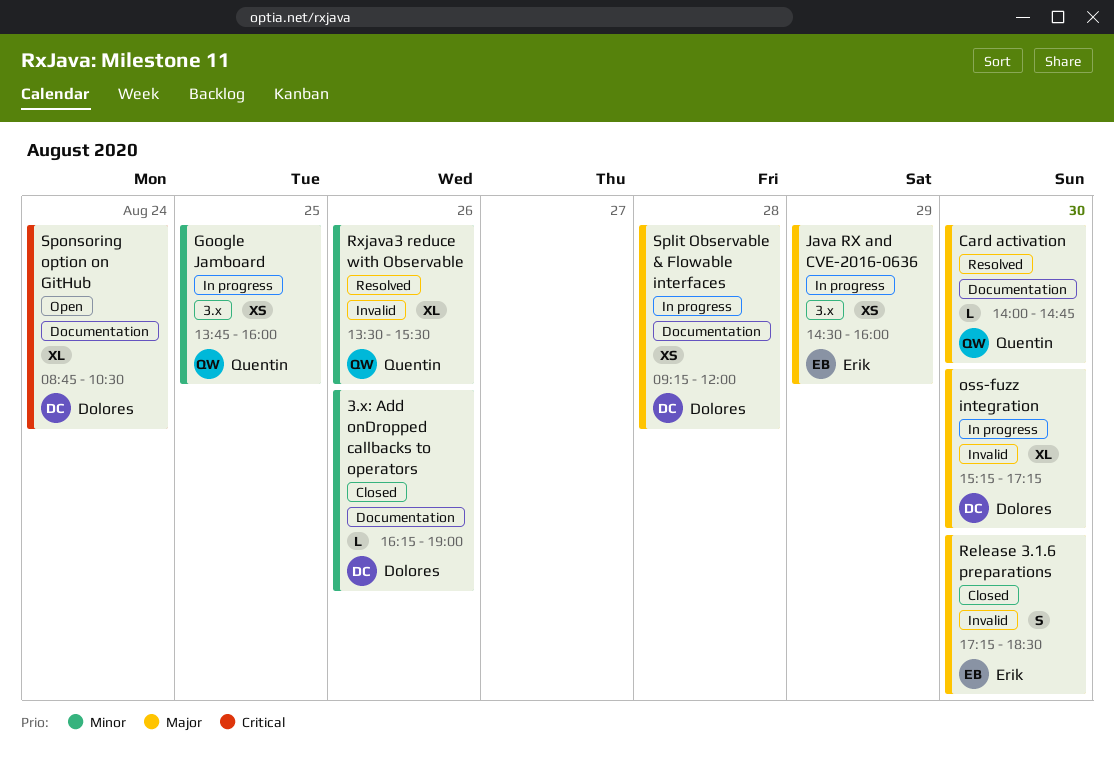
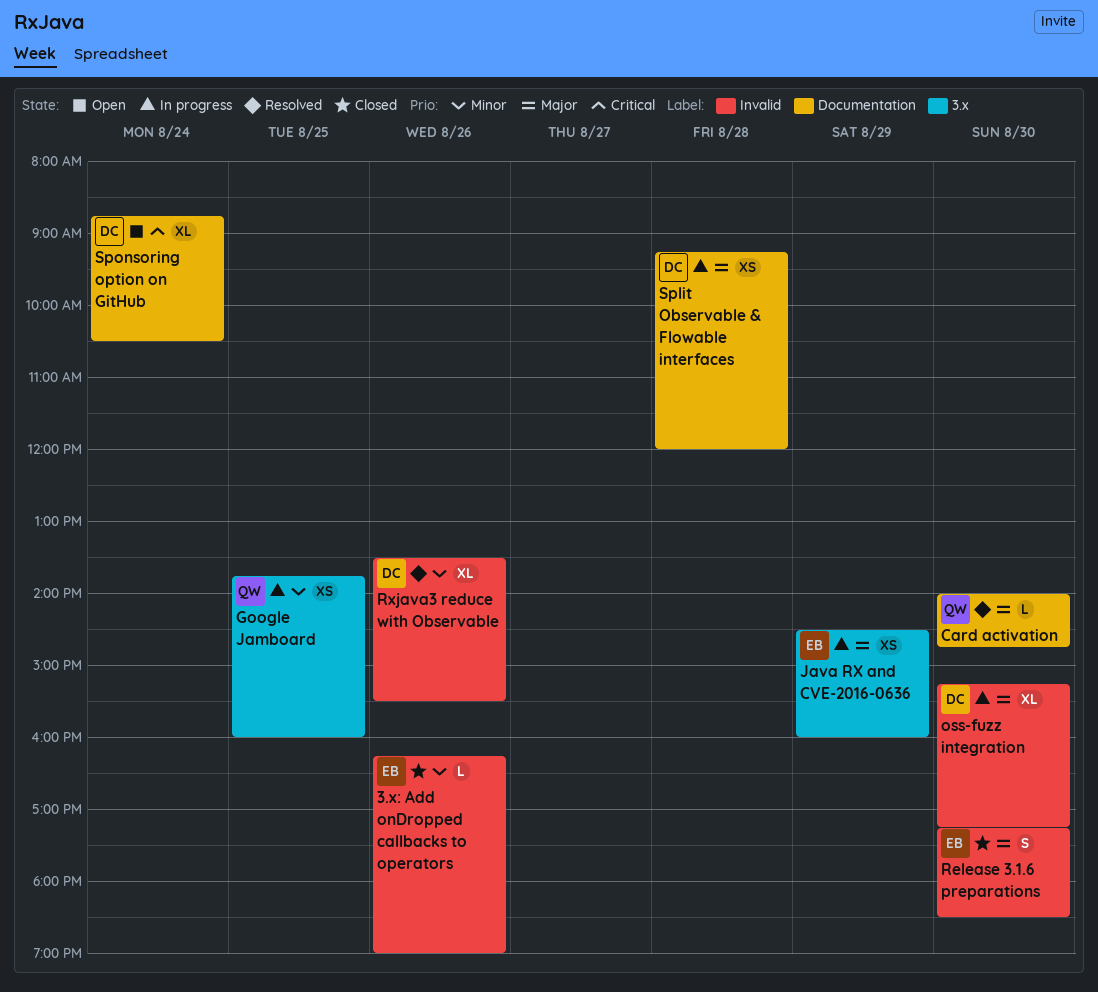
3.x: Add onDropped callbacks to operators, owner: Dolores -> Erik
3.x: Add onDropped callbacks to operators, label: Documentation -> Invalid
Rxjava3 reduce with Observable, owner: Quentin -> Dolores

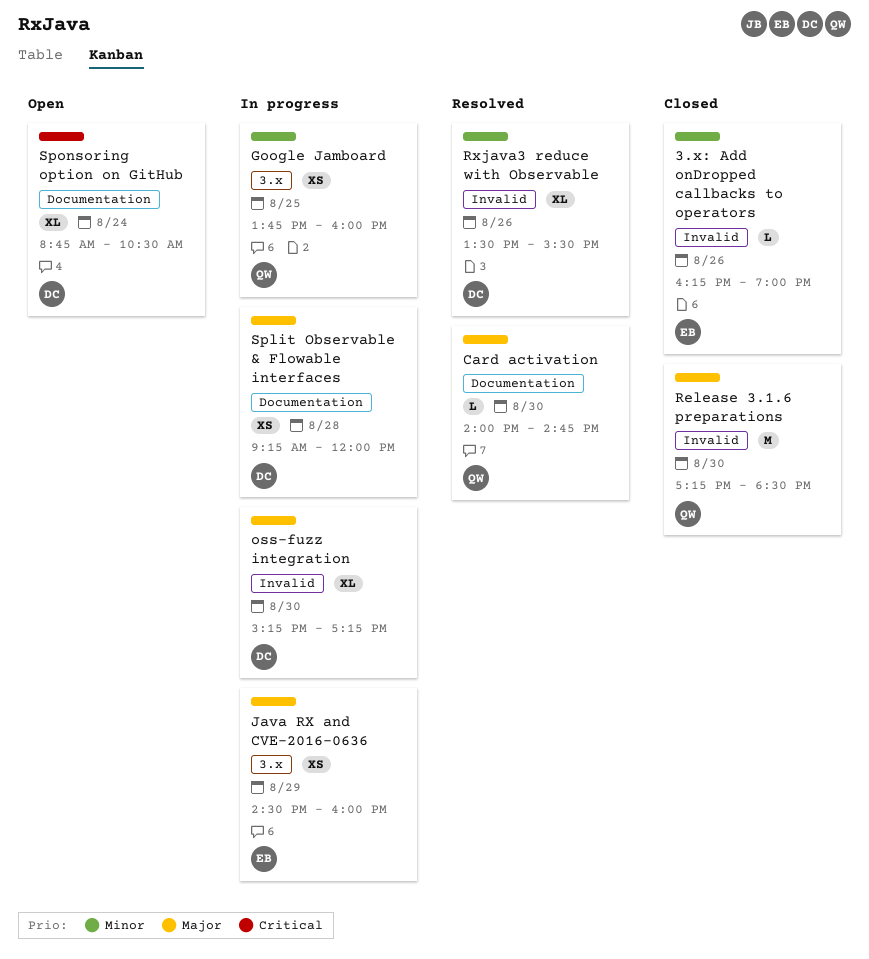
Release 3.1.6 preparations, owner: EB -> QW
Release 3.1.6 preparations, estimate: S -> M

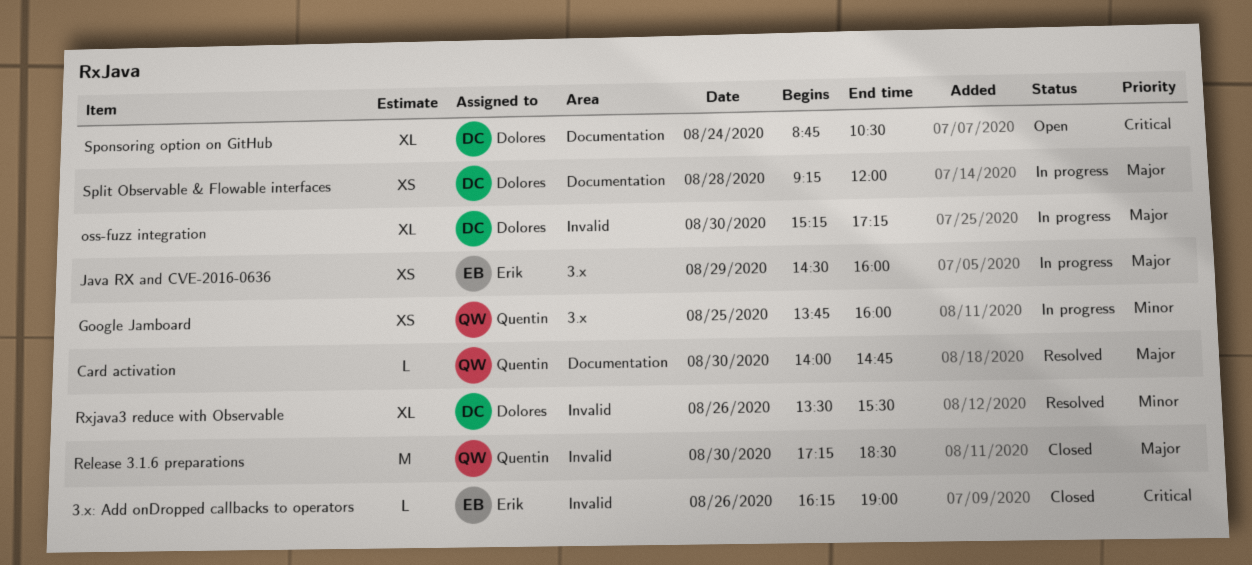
3.x: Add onDropped callbacks to operators, priority: Minor -> Critical

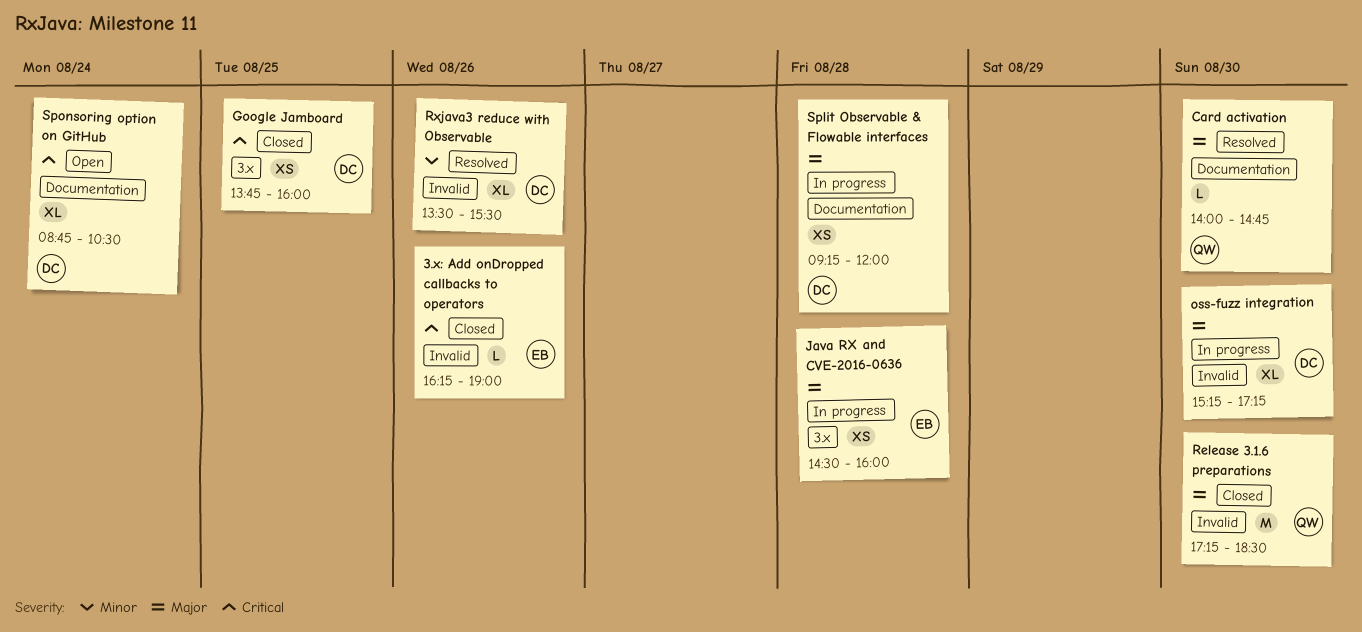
Google Jamboard, status: In progress -> Closed
Google Jamboard, owner: Quentin -> Dolores
Google Jamboard, priority: Minor -> Critical
Java RX and CVE-2016-0636, day: Aug 29 -> Aug 28

